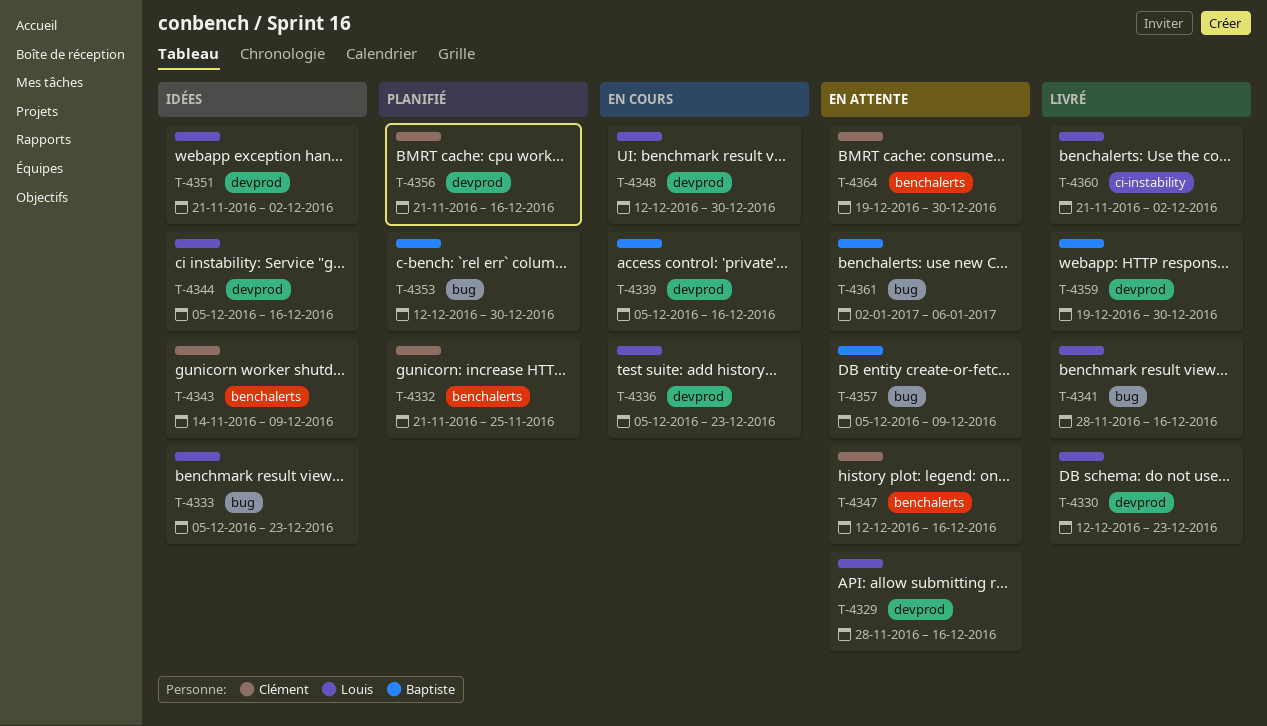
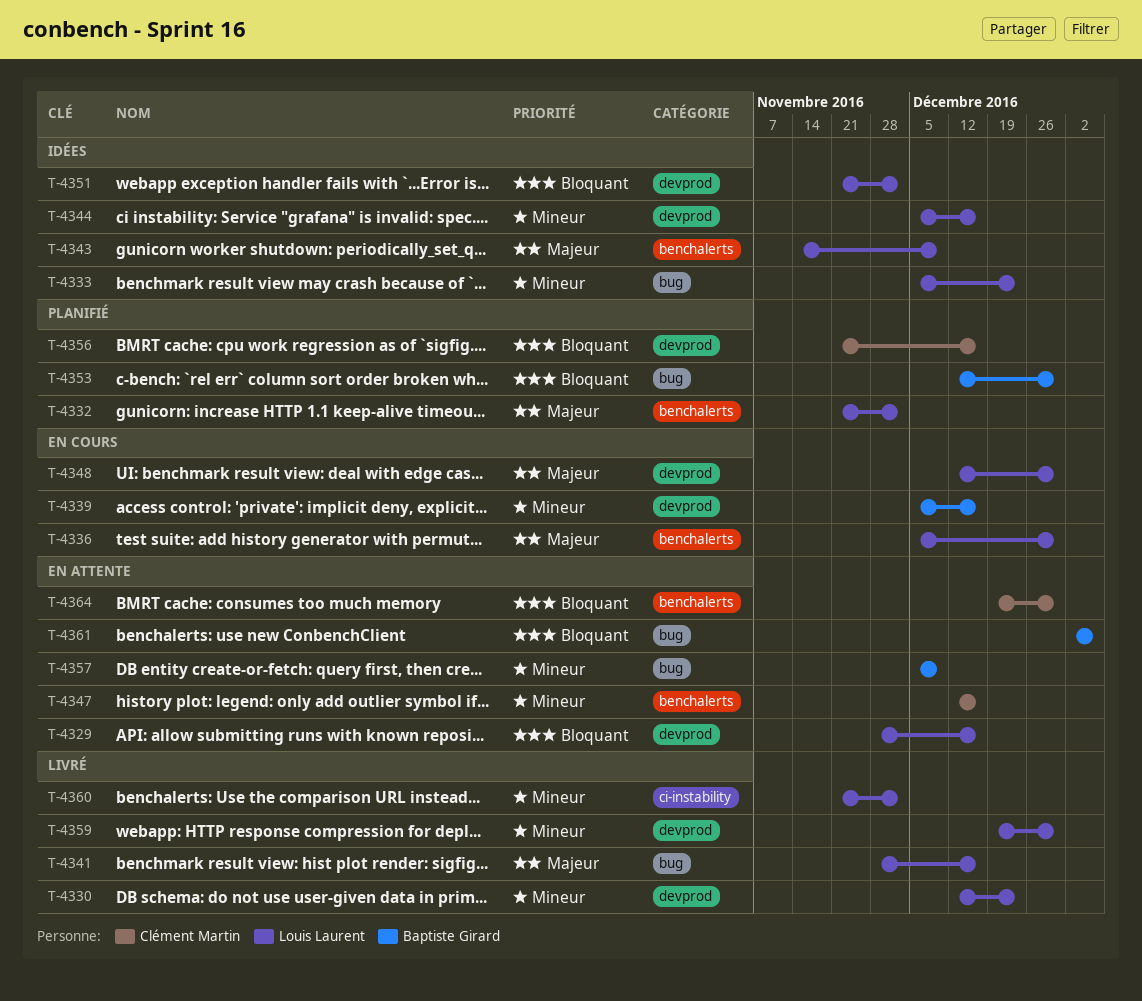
T-4332, owner: Clément Martin -> Louis Laurent
T-4332, due: Nov 25 -> Dec 2
T-4336, label: devprod -> benchalerts
T-4336, due: Dec 23 -> Dec 30
T-4343, owner: Clément Martin -> Louis Laurent
T-4359, owner: Baptiste Girard -> Louis Laurent

